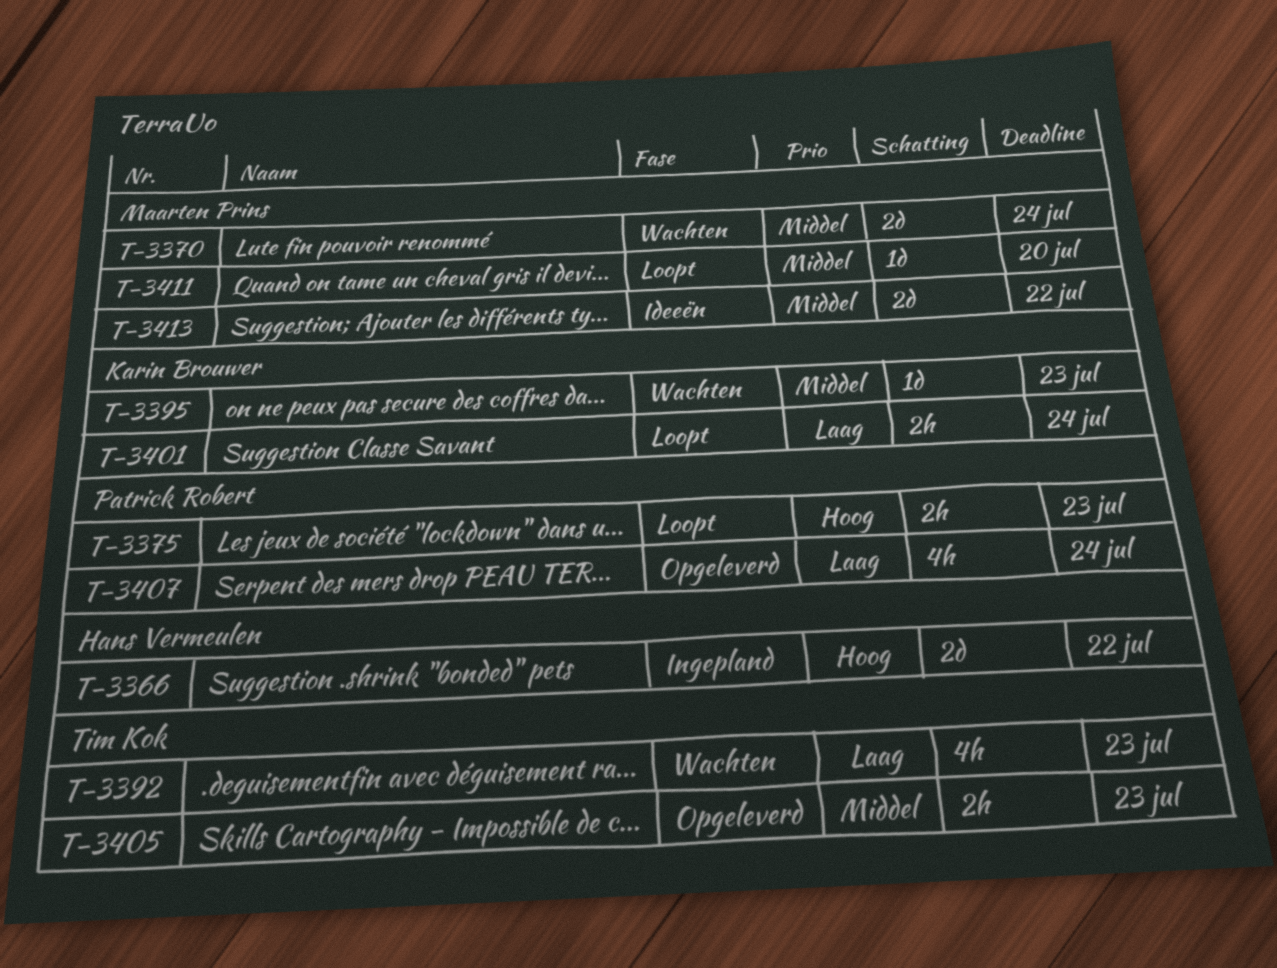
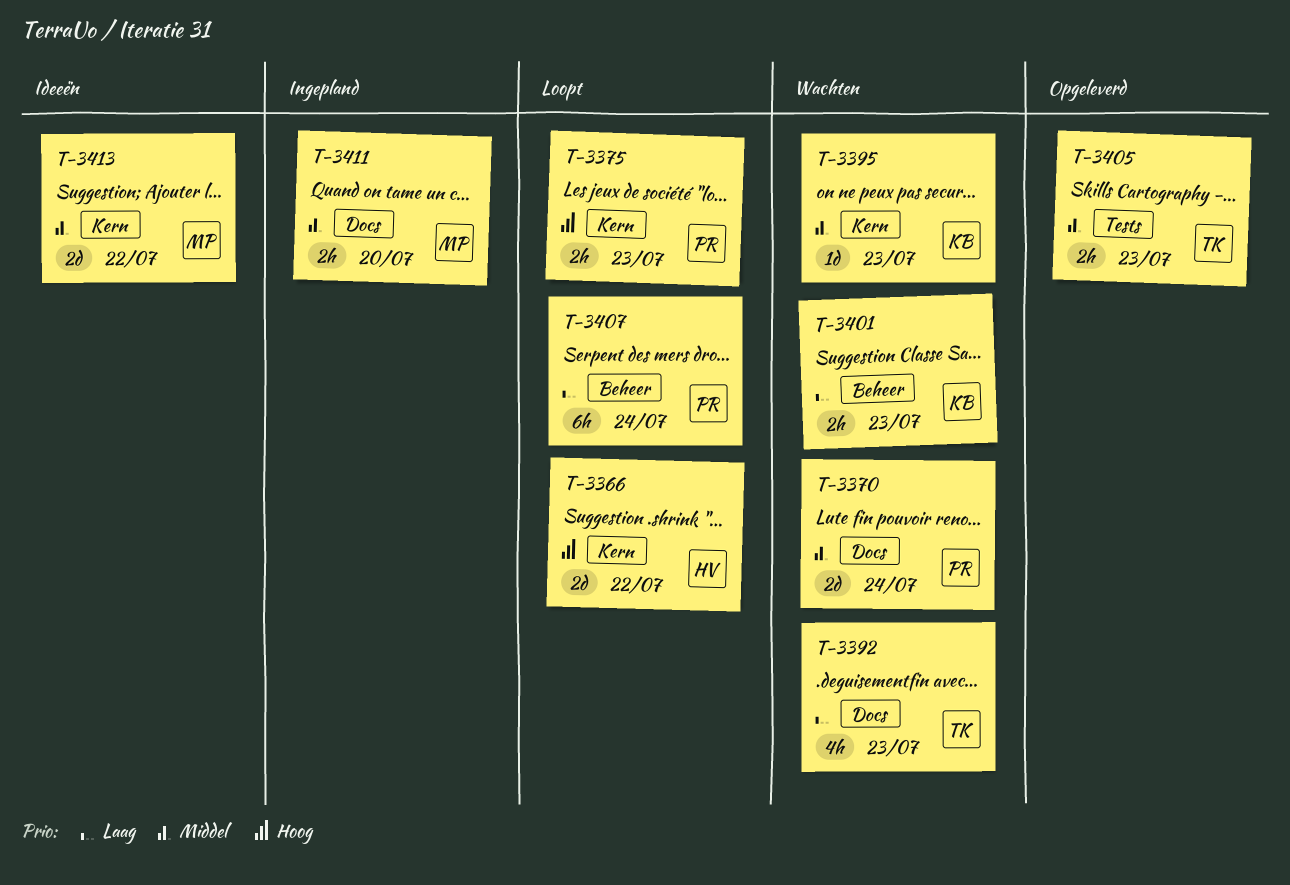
T-3366, status: Ingepland -> Loopt
T-3370, owner: Maarten Prins -> Patrick Robert
T-3401, status: Loopt -> Wachten
T-3401, due: Jul 24 -> Jul 23
T-3407, status: Opgeleverd -> Loopt
T-3407, estimate: 4h -> 6h
T-3411, status: Loopt -> Ingepland
T-3411, estimate: 1d -> 2h

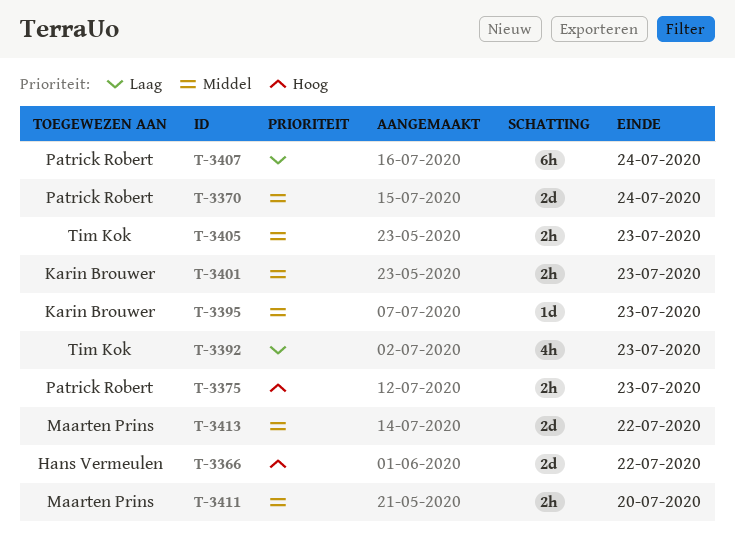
T-3401, priority: Laag -> Middel

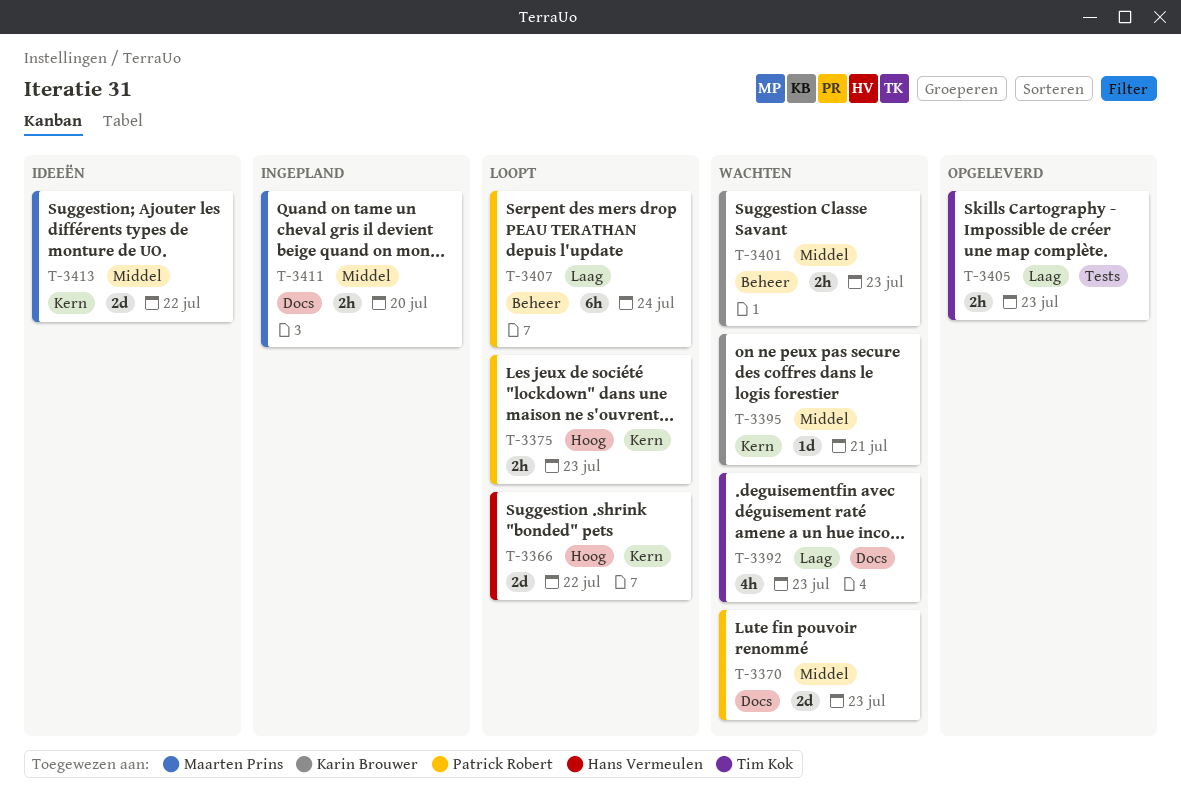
T-3370, due: Jul 24 -> Jul 23
T-3395, due: Jul 23 -> Jul 21
T-3405, priority: Middel -> Laag

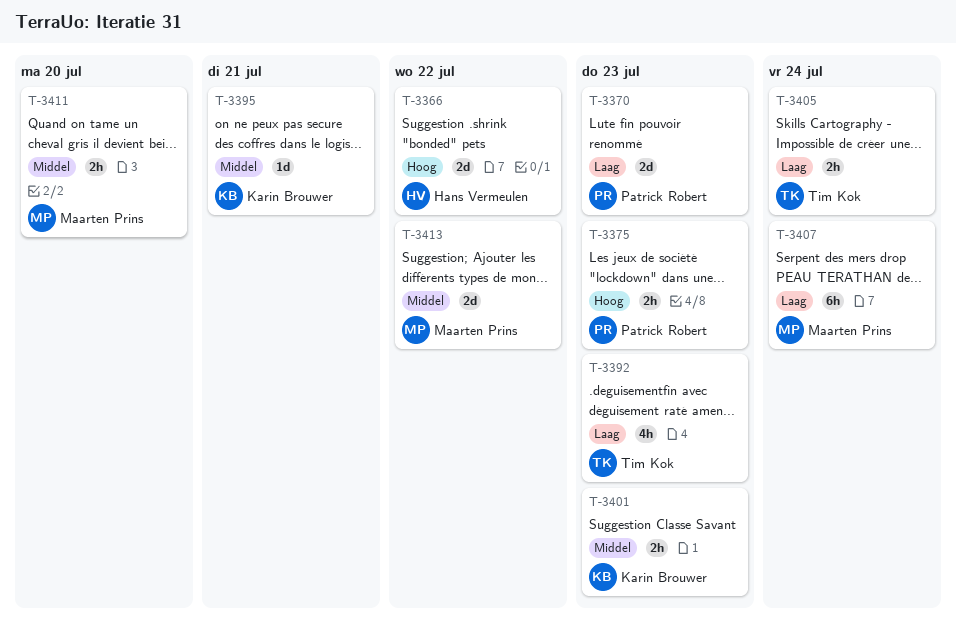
T-3370, priority: Middel -> Laag
T-3405, due: Jul 23 -> Jul 24
T-3407, owner: Patrick Robert -> Maarten Prins

